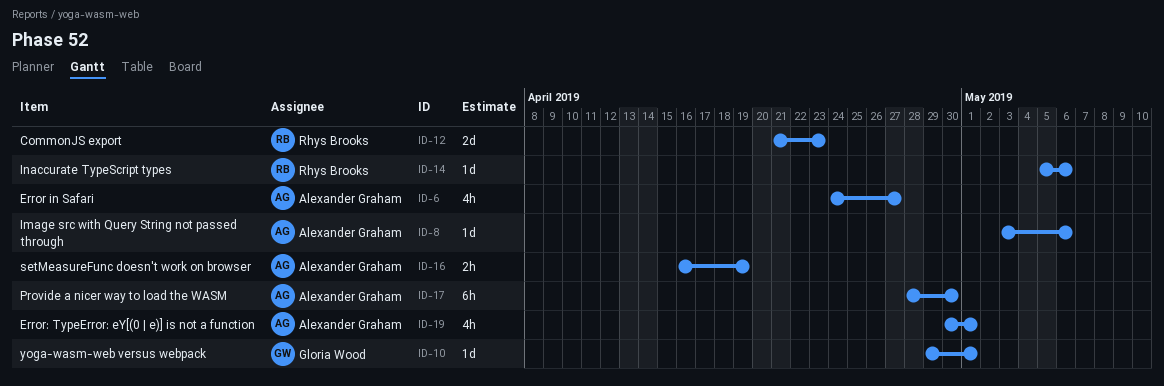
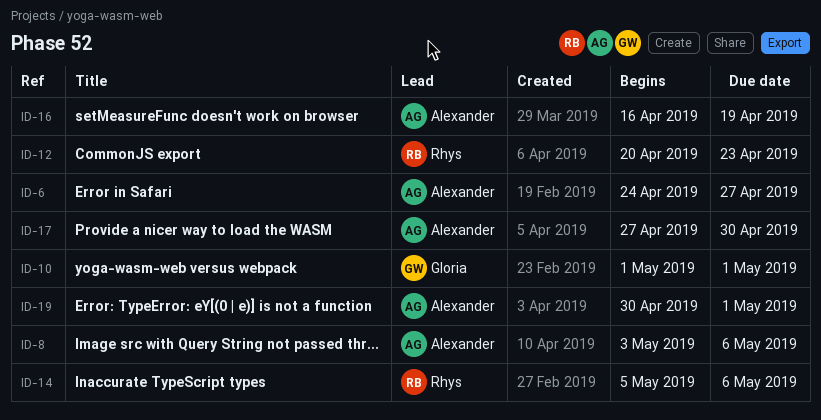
ID-10, start: Apr 29 -> May 1
ID-12, start: Apr 21 -> Apr 20
ID-17, start: Apr 28 -> Apr 27

